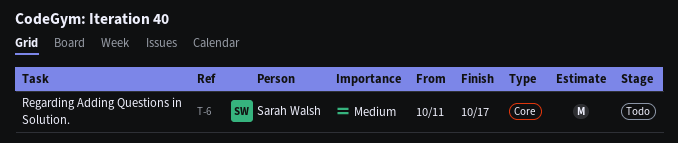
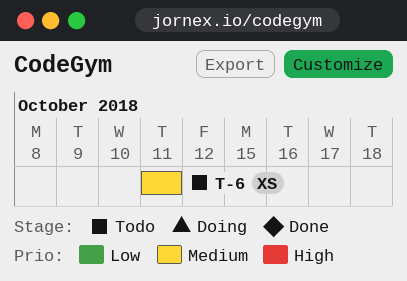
T-6, estimate: M -> XS
T-6, due: Oct 17 -> Oct 11

